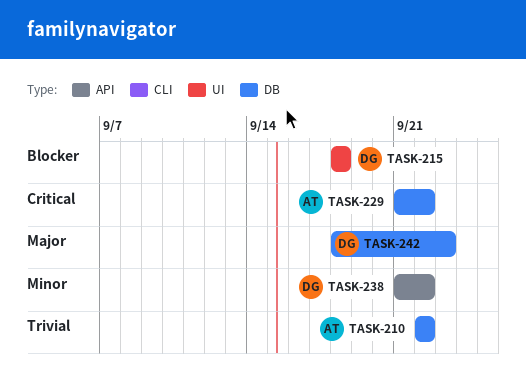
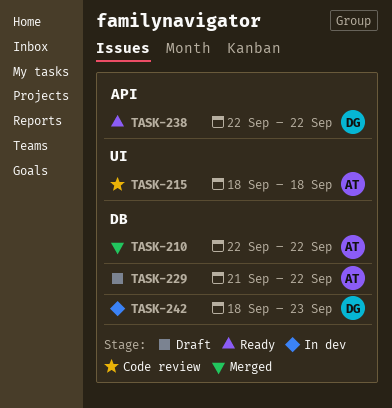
TASK-215, owner: DG -> AT
TASK-238, start: Sep 21 -> Sep 22

